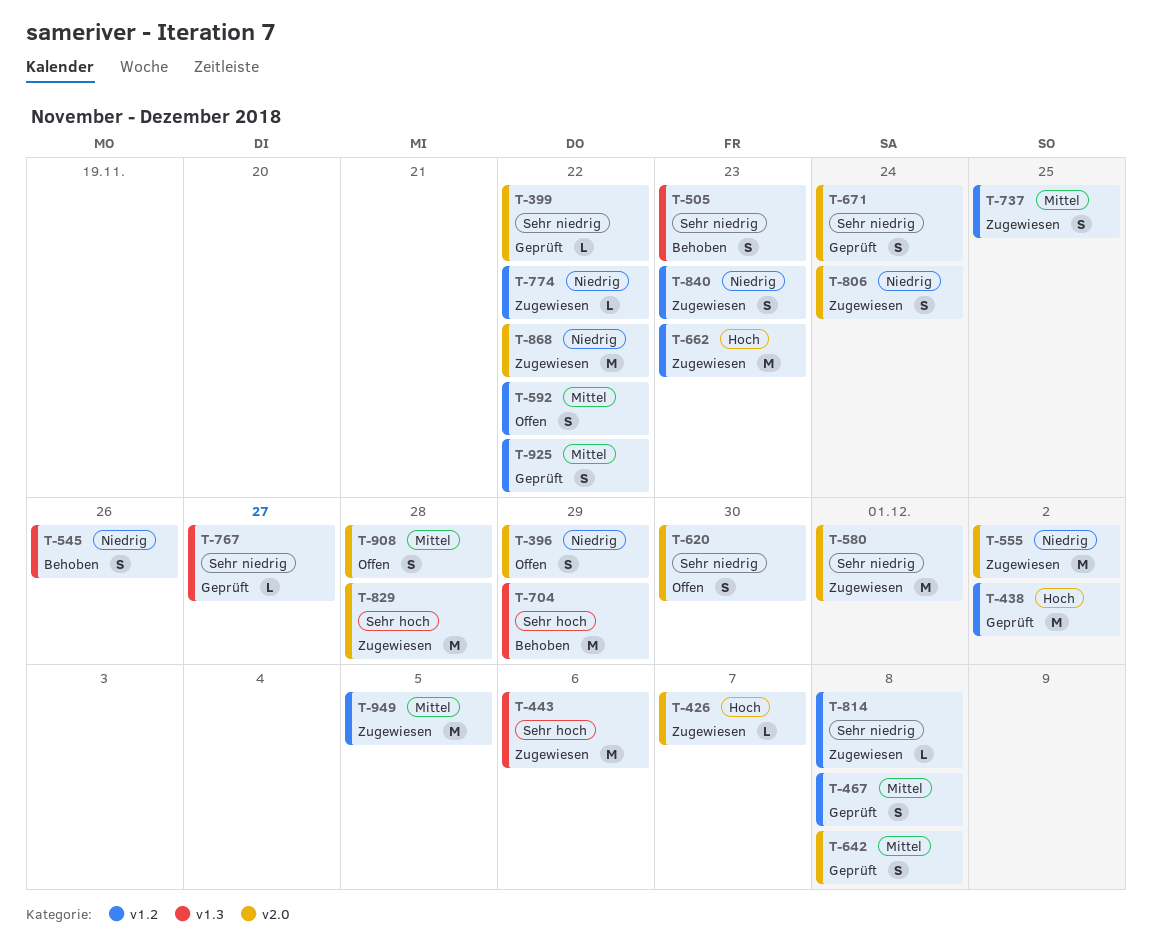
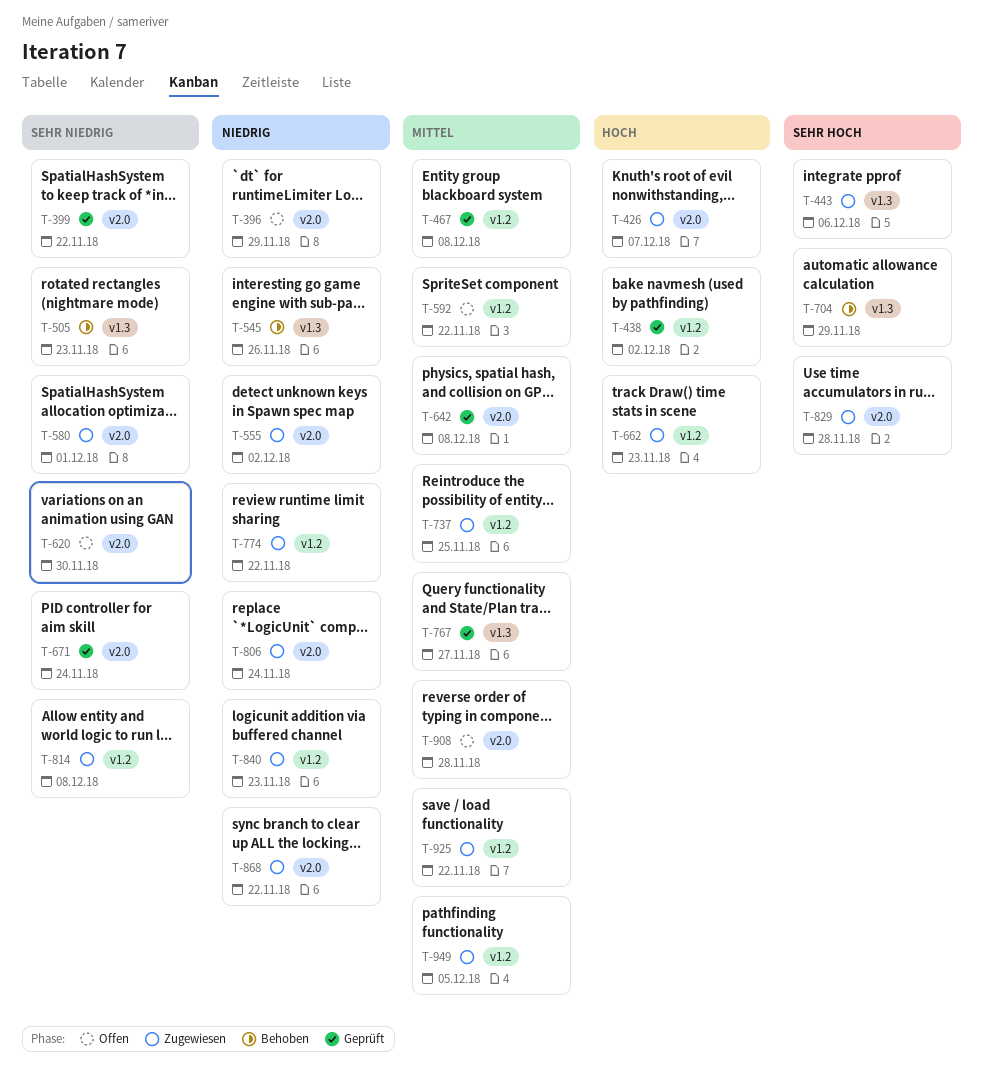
T-767, priority: Sehr niedrig -> Mittel
T-925, status: Geprüft -> Zugewiesen

